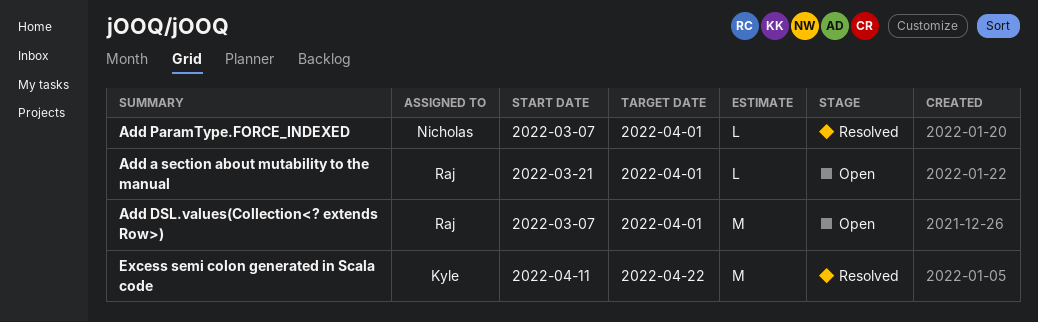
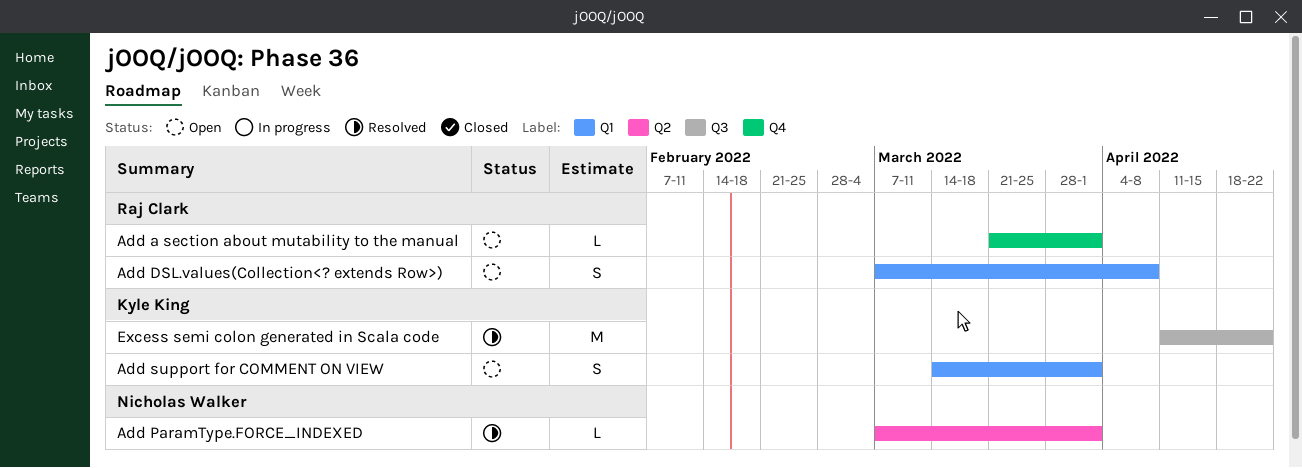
Add DSL.values(Collection<? extends Row>), estimate: M -> S
Add DSL.values(Collection<? extends Row>), due: Apr 1 -> Apr 8
Add support for COMMENT ON VIEW: none -> present

